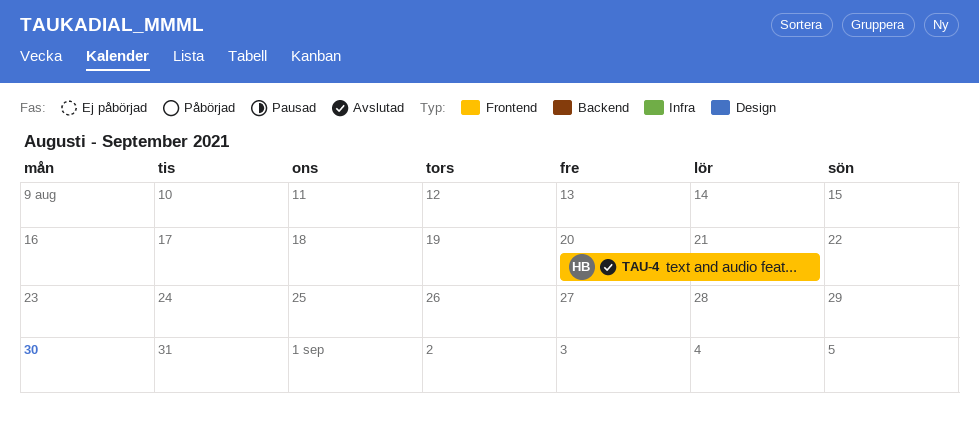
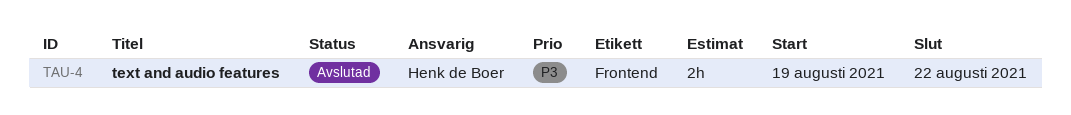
TAU-4, start: Aug 20 -> Aug 19
TAU-4, due: Aug 21 -> Aug 22

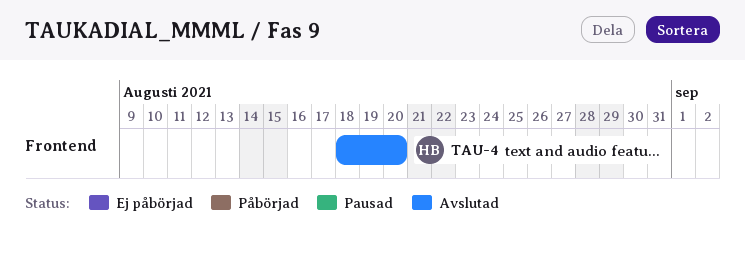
TAU-4, start: Aug 19 -> Aug 18
TAU-4, due: Aug 22 -> Aug 20

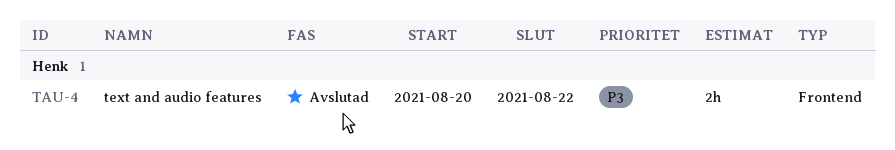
TAU-4, start: Aug 18 -> Aug 20
TAU-4, due: Aug 20 -> Aug 22

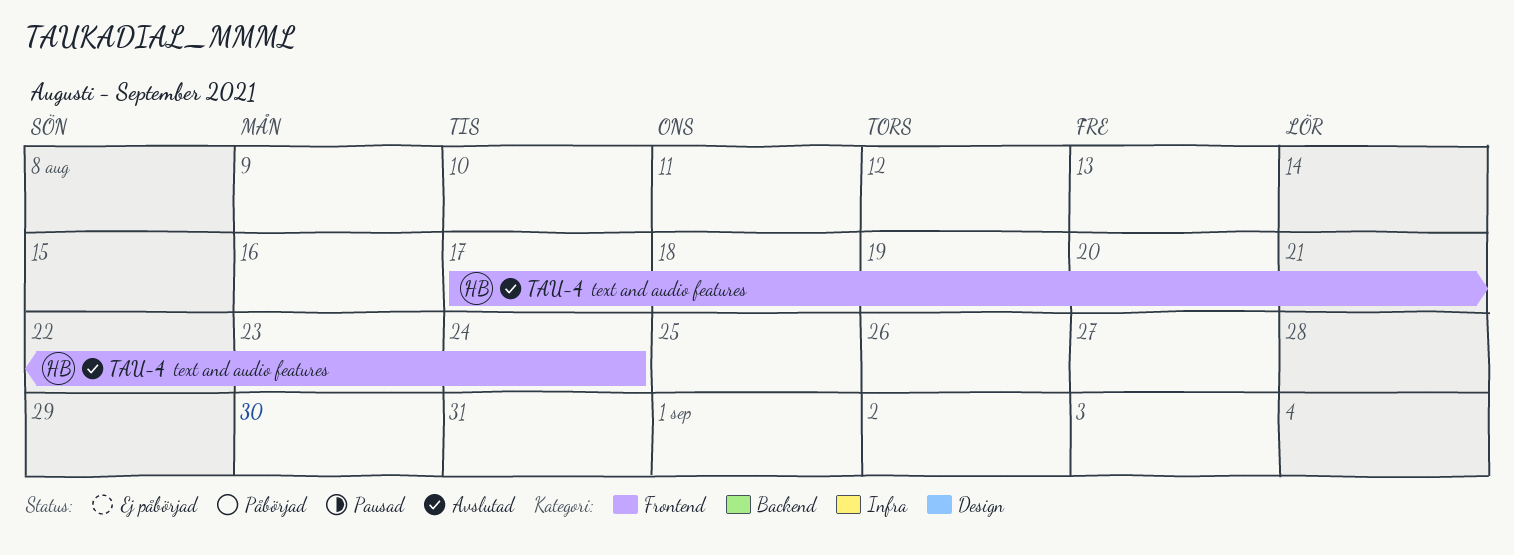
TAU-4, start: Aug 20 -> Aug 17
TAU-4, due: Aug 22 -> Aug 24

